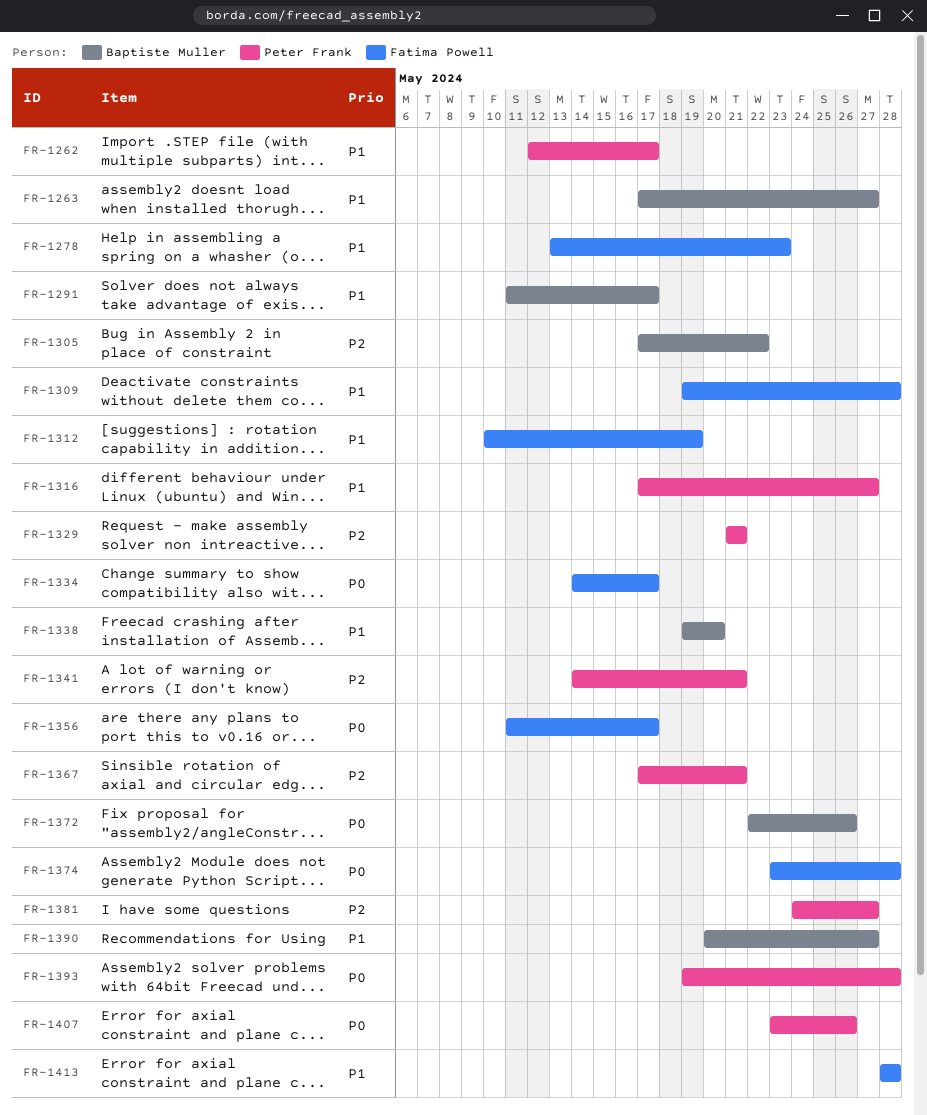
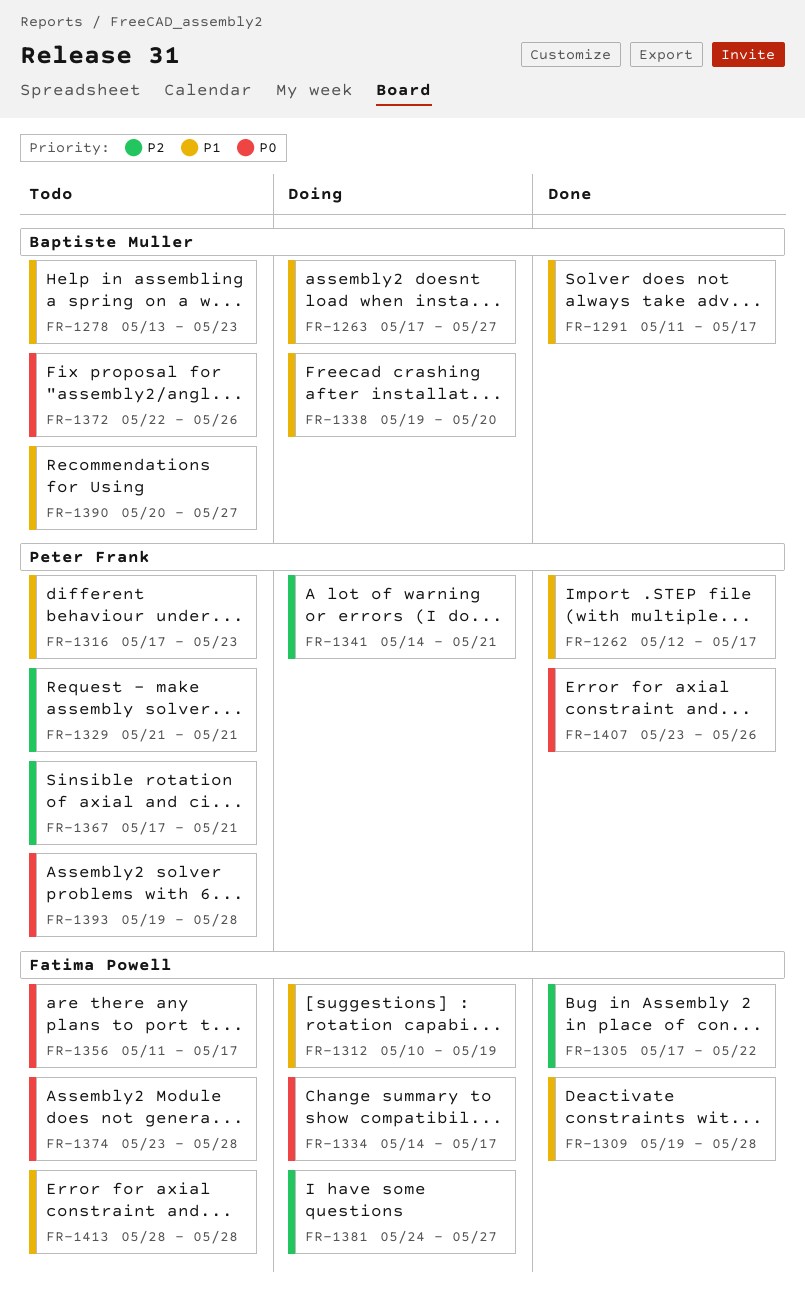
FR-1278, owner: Fatima Powell -> Baptiste Muller
FR-1305, owner: Baptiste Muller -> Fatima Powell
FR-1316, due: May 27 -> May 23
FR-1381, owner: Peter Frank -> Fatima Powell

